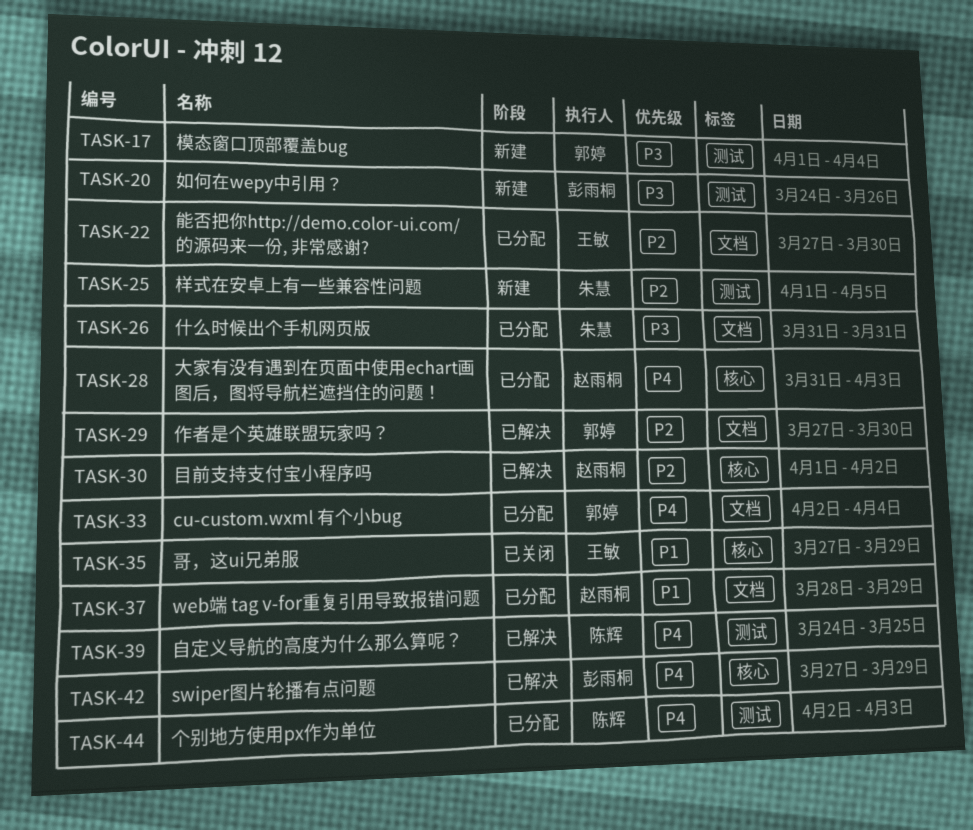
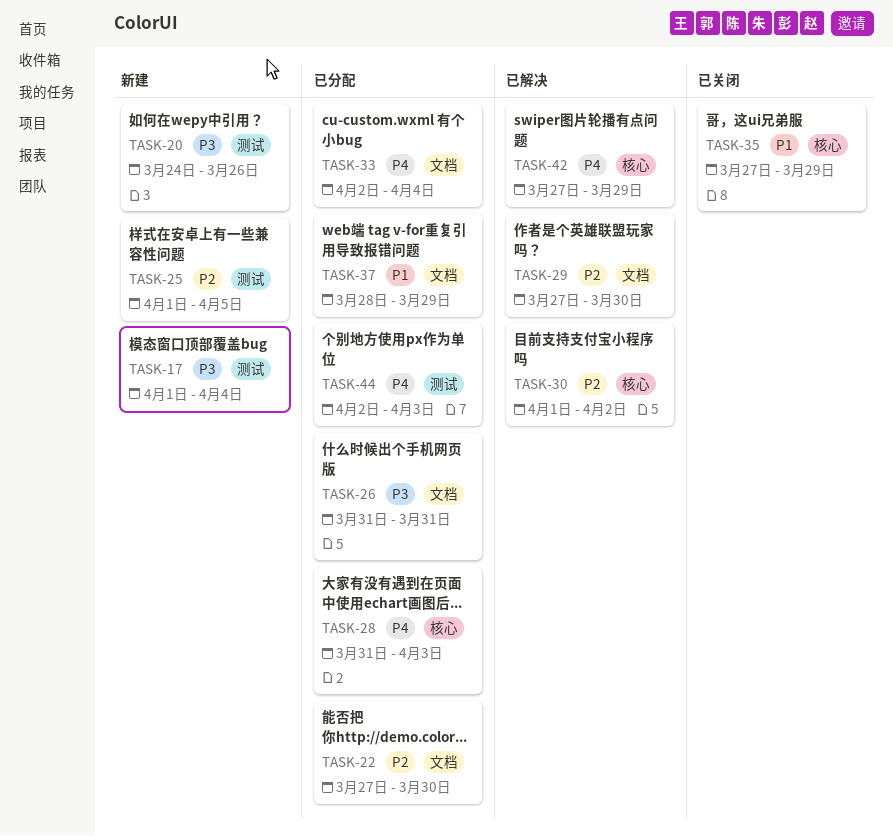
TASK-39: present -> none

